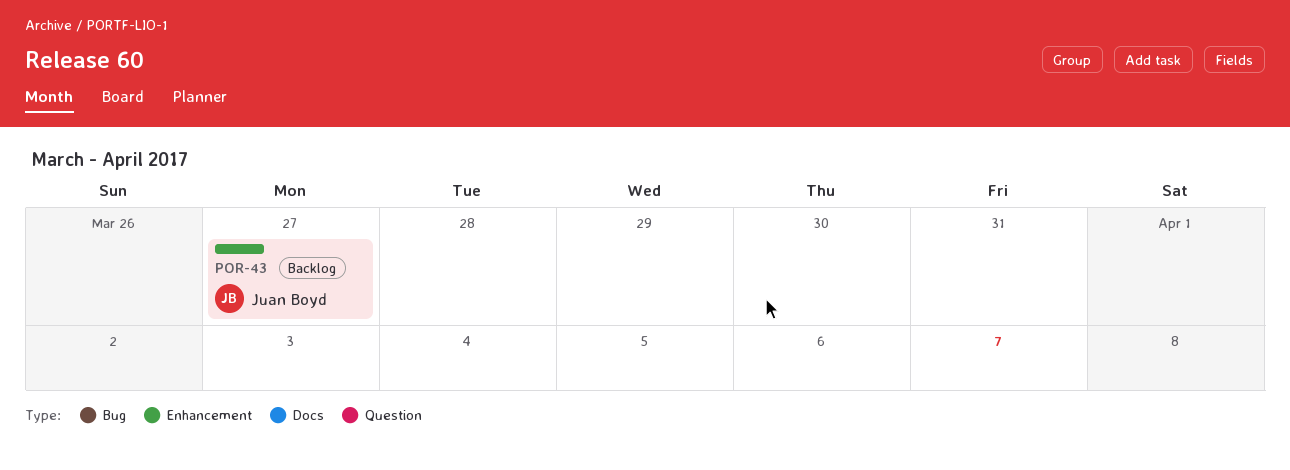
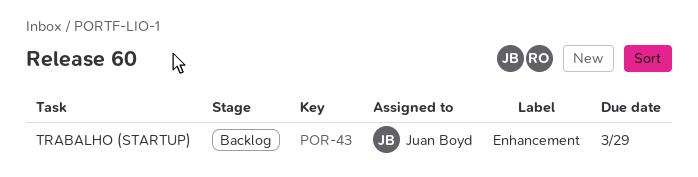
POR-43, due: Mar 27 -> Mar 29

